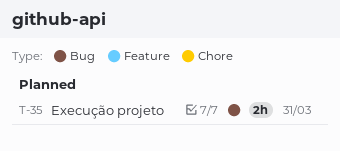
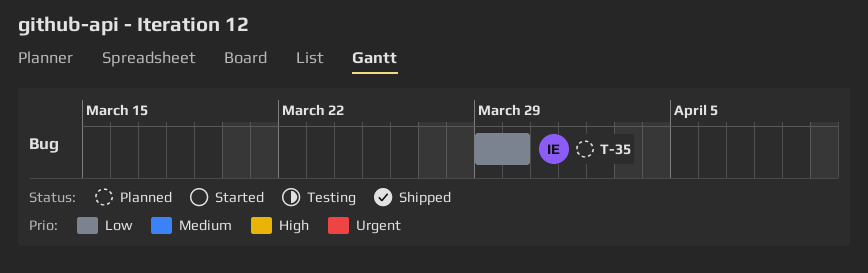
T-35, due: Mar 31 -> Mar 30

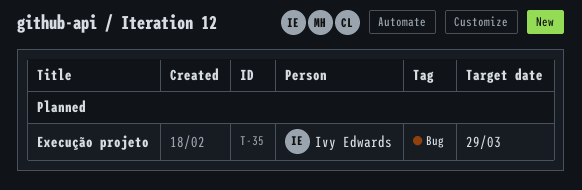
T-35, due: Mar 30 -> Mar 29

